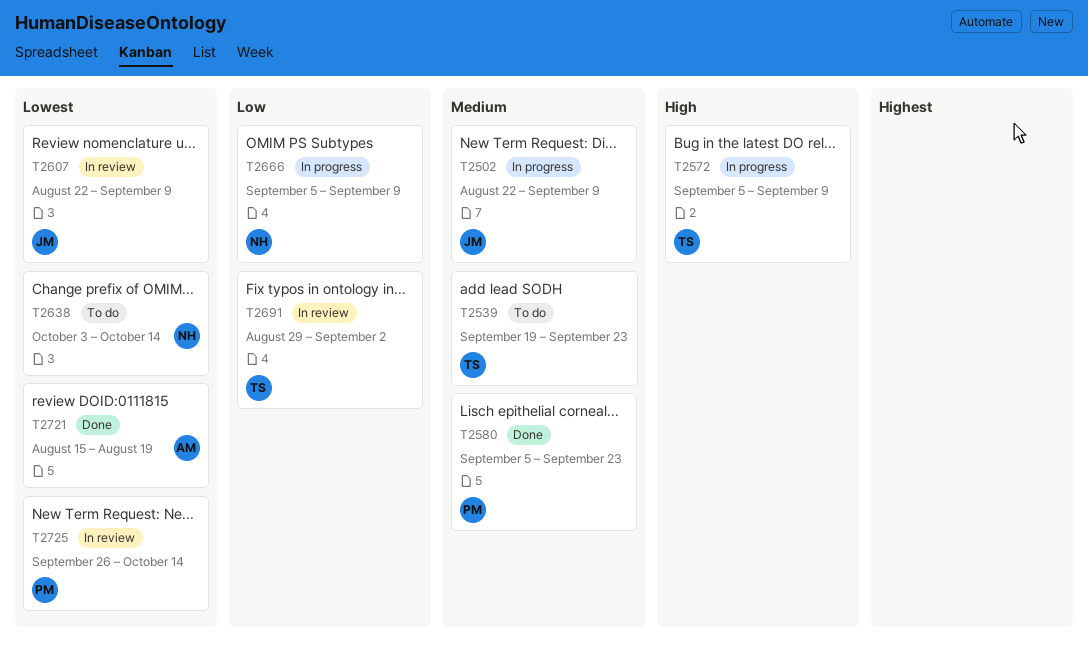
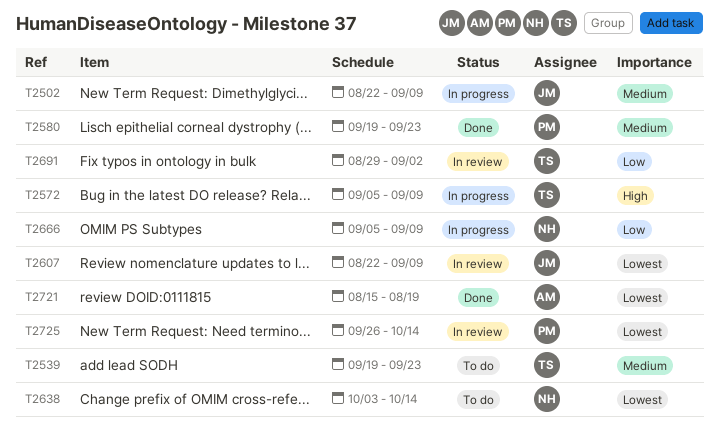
T2580, start: Sep 5 -> Sep 19

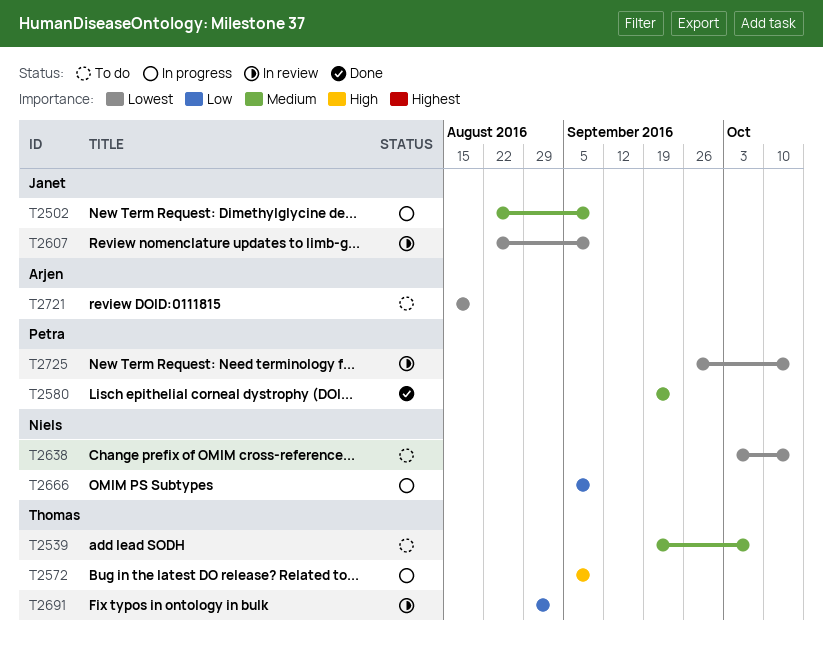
T2539, due: Sep 23 -> Oct 7
T2721, status: Done -> To do

